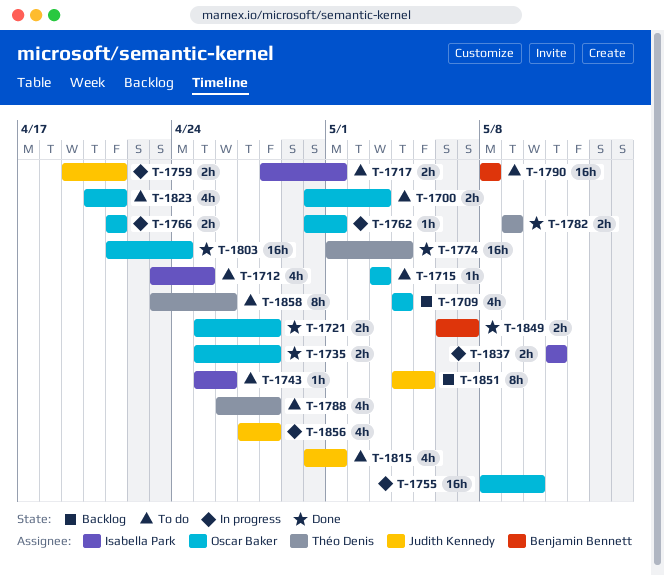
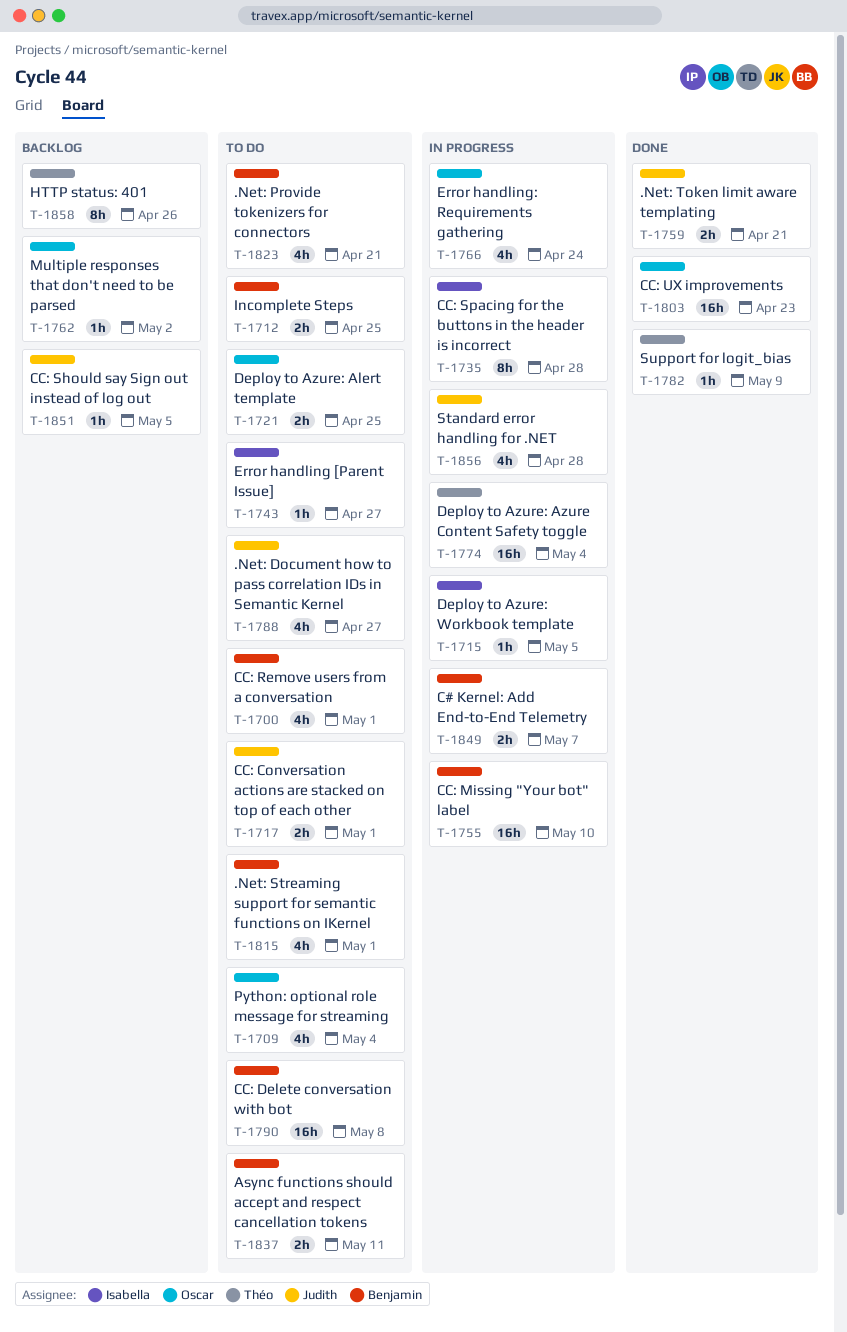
T-1700, owner: Oscar Baker -> Benjamin Bennett
T-1700, estimate: 2h -> 4h
T-1700, due: May 3 -> May 1
T-1709, status: Backlog -> To do
T-1712, owner: Isabella Park -> Benjamin Bennett
T-1712, estimate: 4h -> 2h
T-1715, status: To do -> In progress
T-1715, owner: Oscar Baker -> Isabella Park
T-1715, due: May 3 -> May 5
T-1717, owner: Isabella Park -> Judith Kennedy
T-1721, status: Done -> To do
T-1721, due: Apr 28 -> Apr 25
T-1735, status: Done -> In progress
T-1735, owner: Oscar Baker -> Isabella Park
T-1735, estimate: 2h -> 8h
T-1743, due: Apr 26 -> Apr 27
T-1755, owner: Oscar Baker -> Benjamin Bennett
T-1759, status: In progress -> Done
T-1762, status: In progress -> Backlog
T-1762, due: May 1 -> May 2
T-1766, estimate: 2h -> 4h
T-1766, due: Apr 21 -> Apr 24
T-1774, status: Done -> In progress
T-1782, estimate: 2h -> 1h
T-1788, owner: Théo Denis -> Judith Kennedy
T-1788, due: Apr 28 -> Apr 27
T-1803, due: Apr 24 -> Apr 23
T-1815, owner: Judith Kennedy -> Benjamin Bennett
T-1823, owner: Oscar Baker -> Benjamin Bennett
T-1837, status: In progress -> To do
T-1837, owner: Isabella Park -> Benjamin Bennett
T-1849, status: Done -> In progress
T-1851, estimate: 8h -> 1h
T-1858, status: To do -> Backlog

